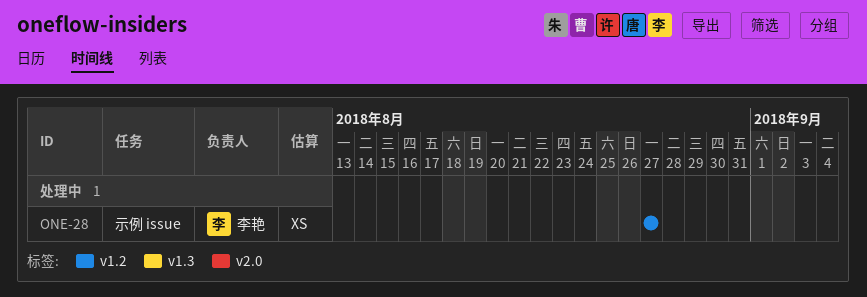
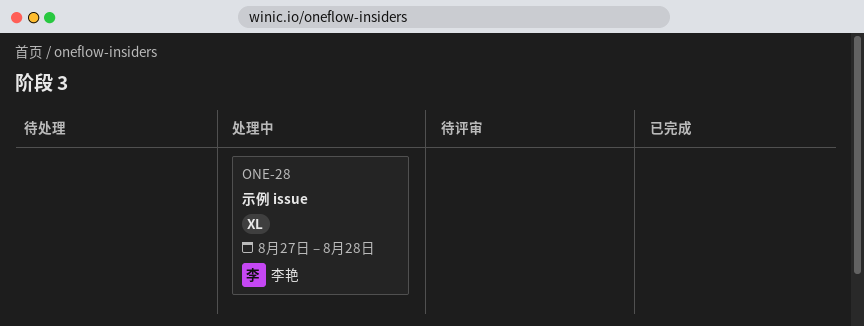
ONE-28, estimate: XS -> XL
ONE-28, due: Aug 27 -> Aug 28

